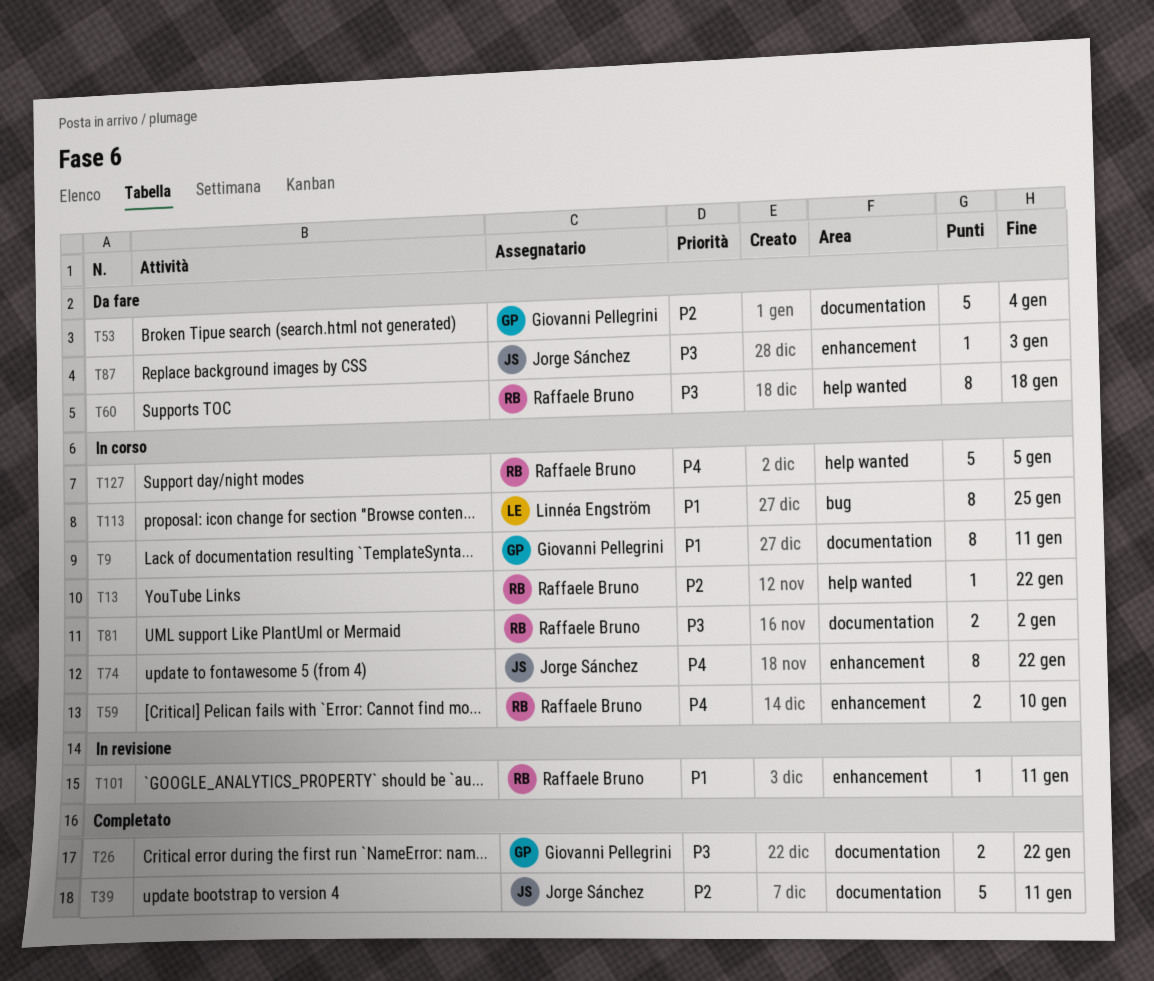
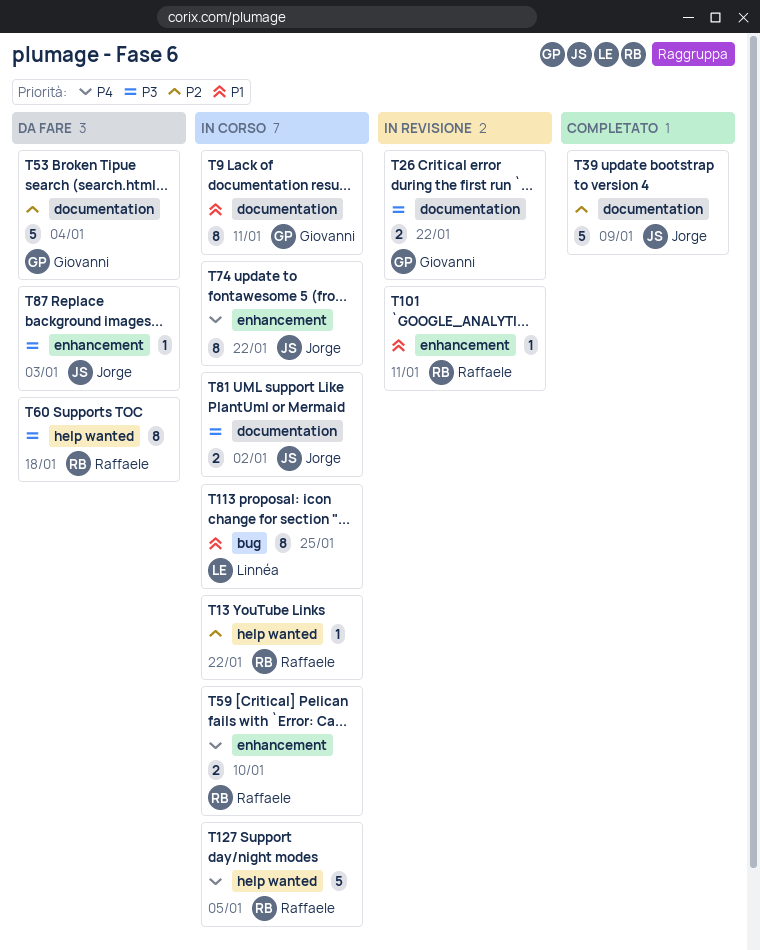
T26, status: Completato -> In revisione
T39, due: Jan 11 -> Jan 9
T81, owner: Raffaele Bruno -> Jorge Sánchez

